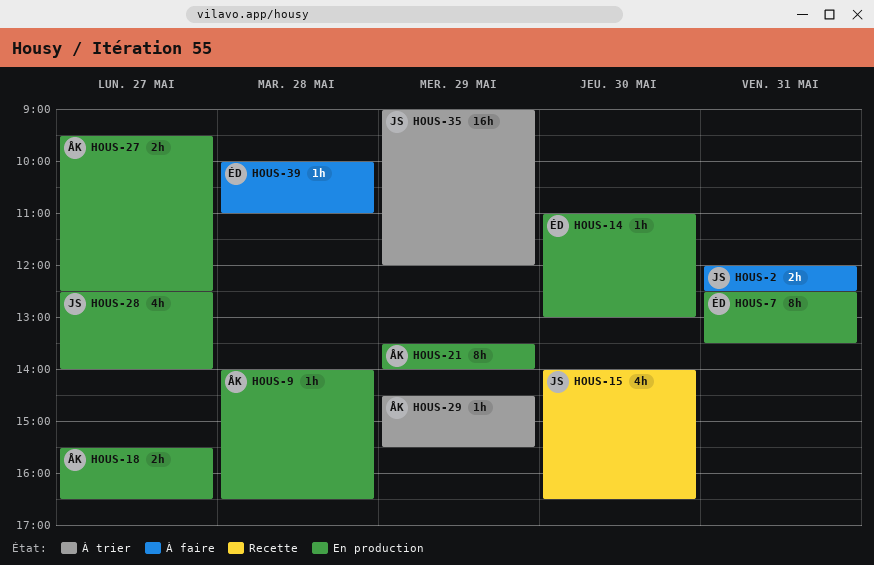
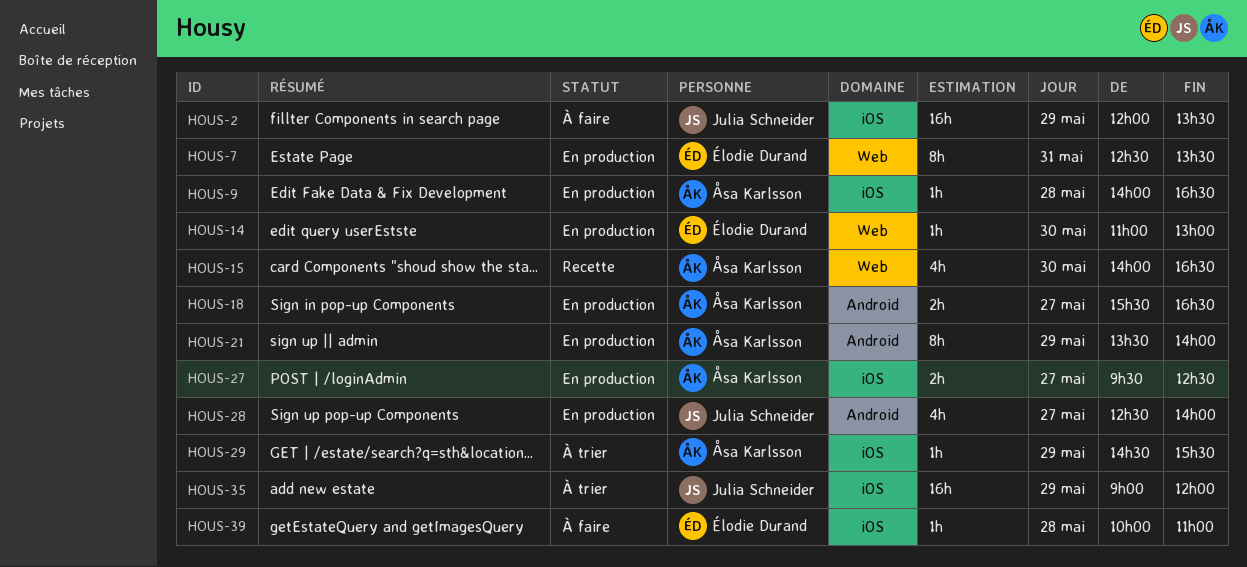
HOUS-2, estimate: 2h -> 16h
HOUS-2, day: May 31 -> May 29
HOUS-2, ends: 12:30 -> 13:30
HOUS-15, owner: Julia Schneider -> Åsa Karlsson

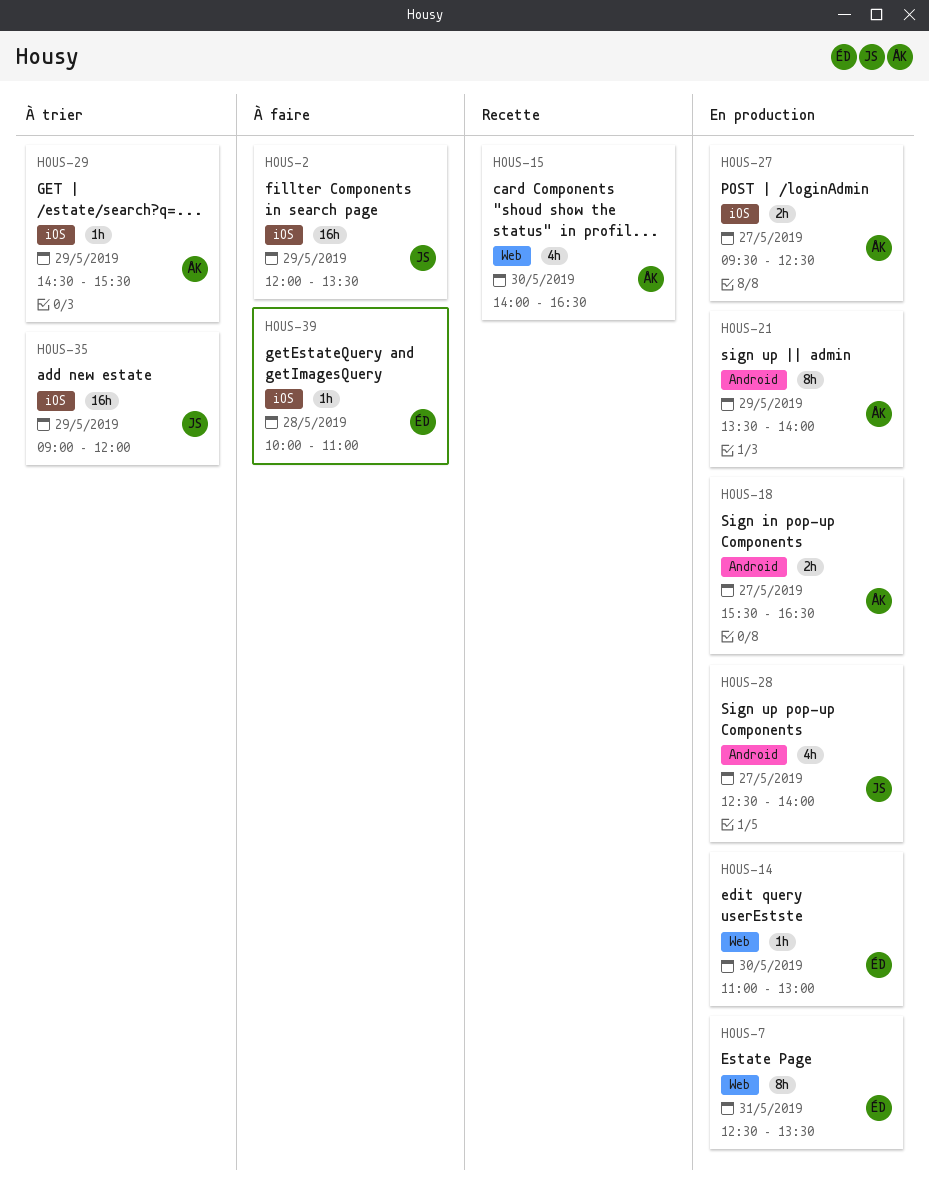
HOUS-9: present -> none

